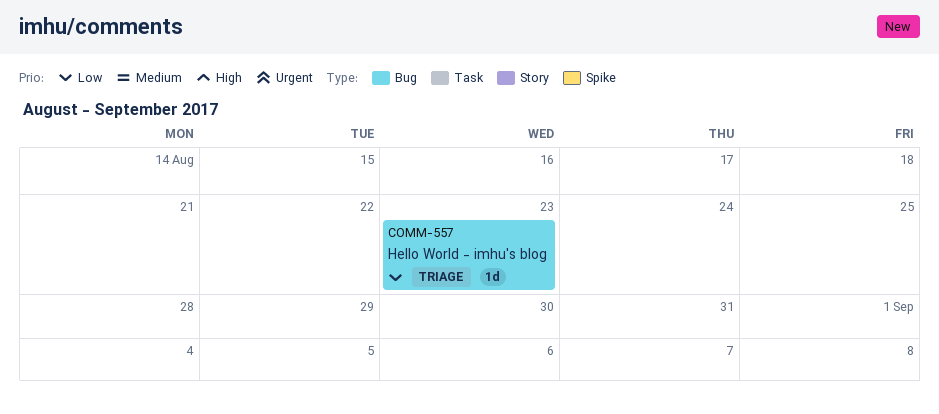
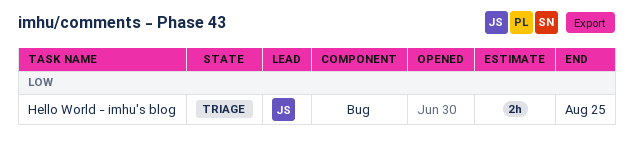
Hello World - imhu's blog, estimate: 1d -> 2h
Hello World - imhu's blog, due: Aug 23 -> Aug 25

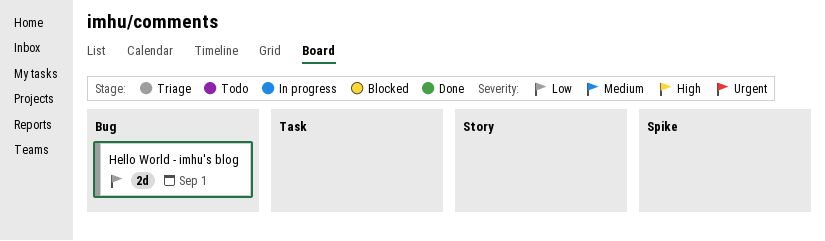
Hello World - imhu's blog, estimate: 2h -> 2d
Hello World - imhu's blog, due: Aug 25 -> Sep 1

